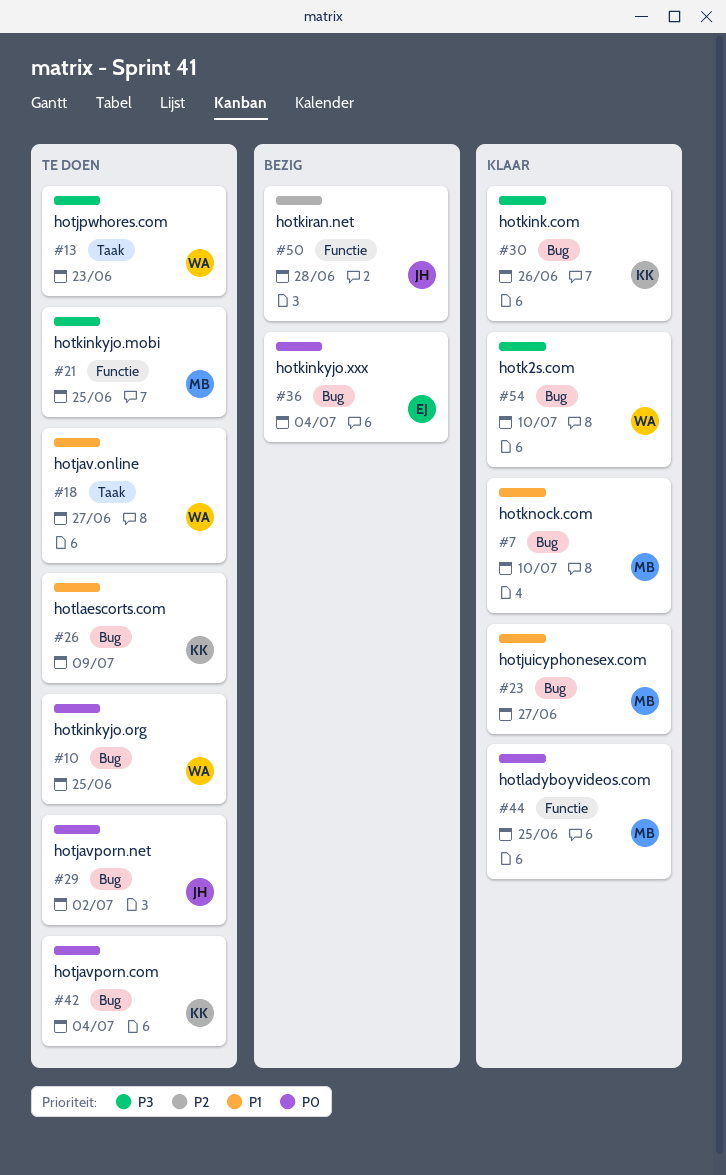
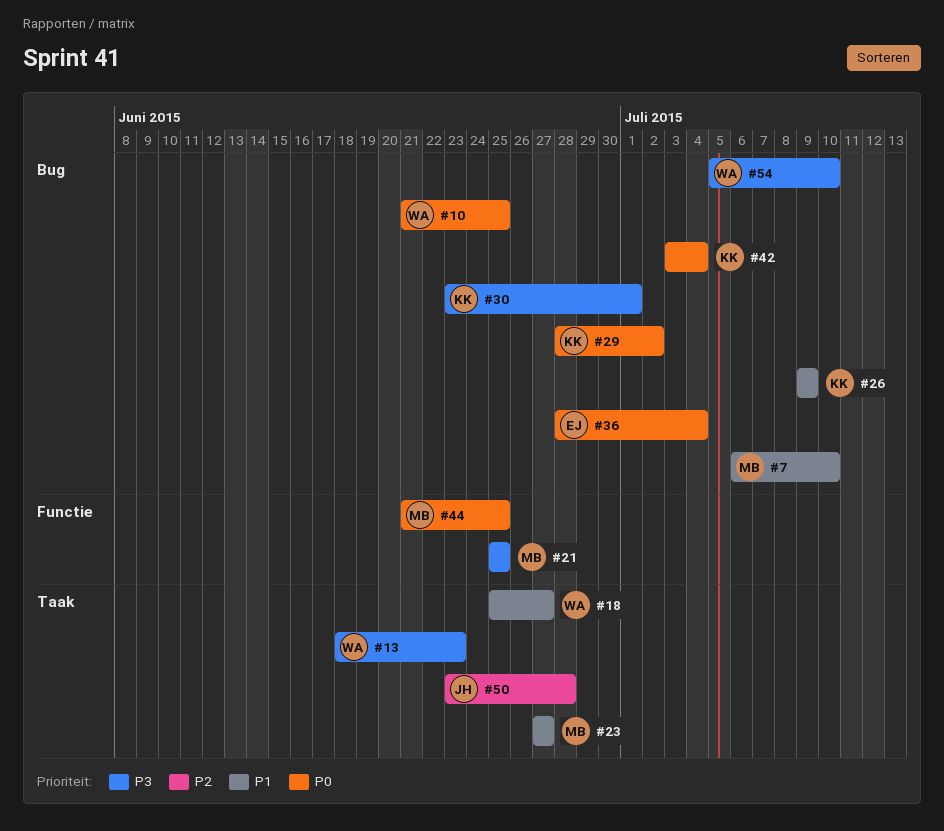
#23, label: Bug -> Taak
#29, owner: JH -> KK
#30, due: Jun 26 -> Jul 1
#50, label: Functie -> Taak

